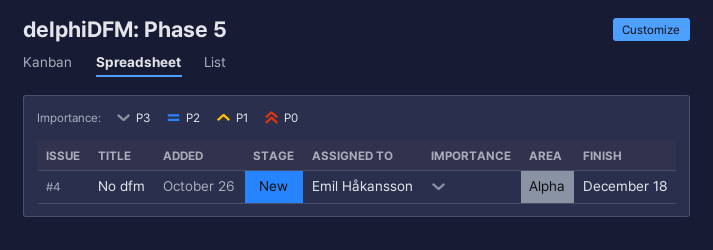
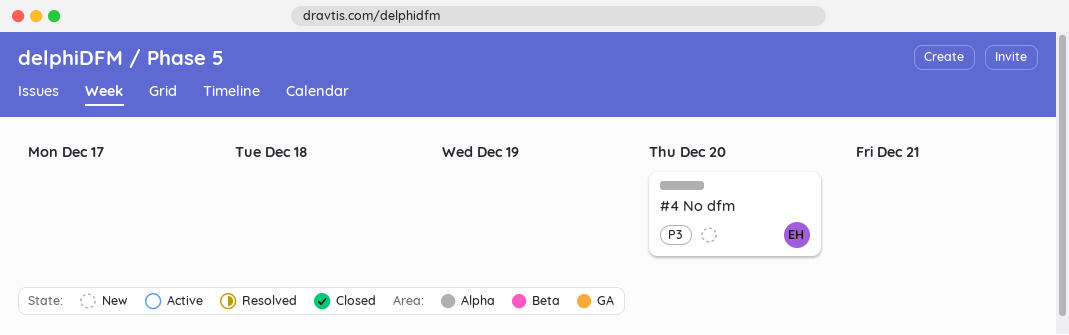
#4, due: Dec 18 -> Dec 20

